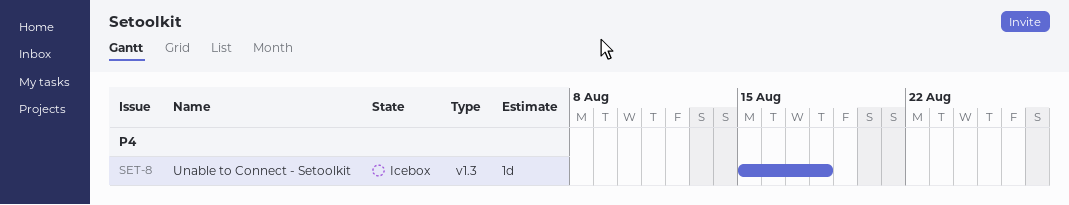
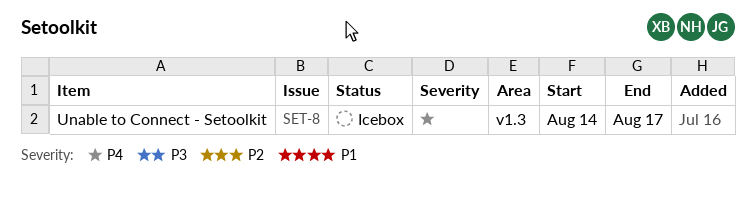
SET-8, start: Aug 15 -> Aug 14
SET-8, due: Aug 18 -> Aug 17

